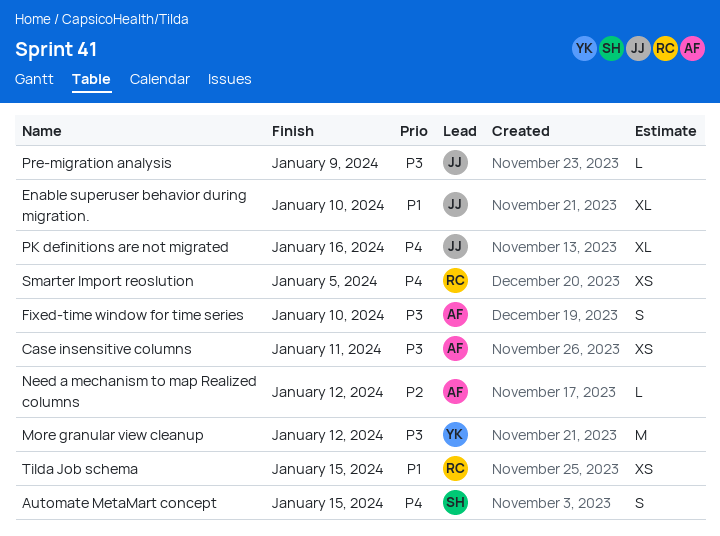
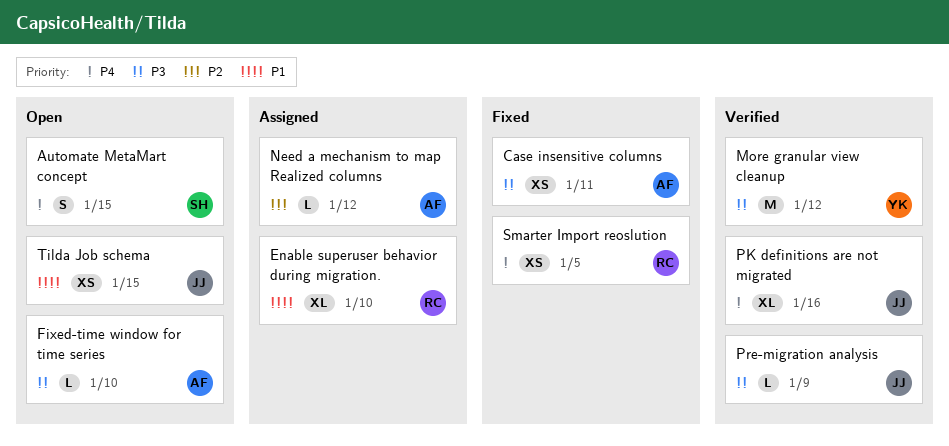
Enable superuser behavior during migration., owner: JJ -> RC
Fixed-time window for time series, estimate: S -> L
Tilda Job schema, owner: RC -> JJ

